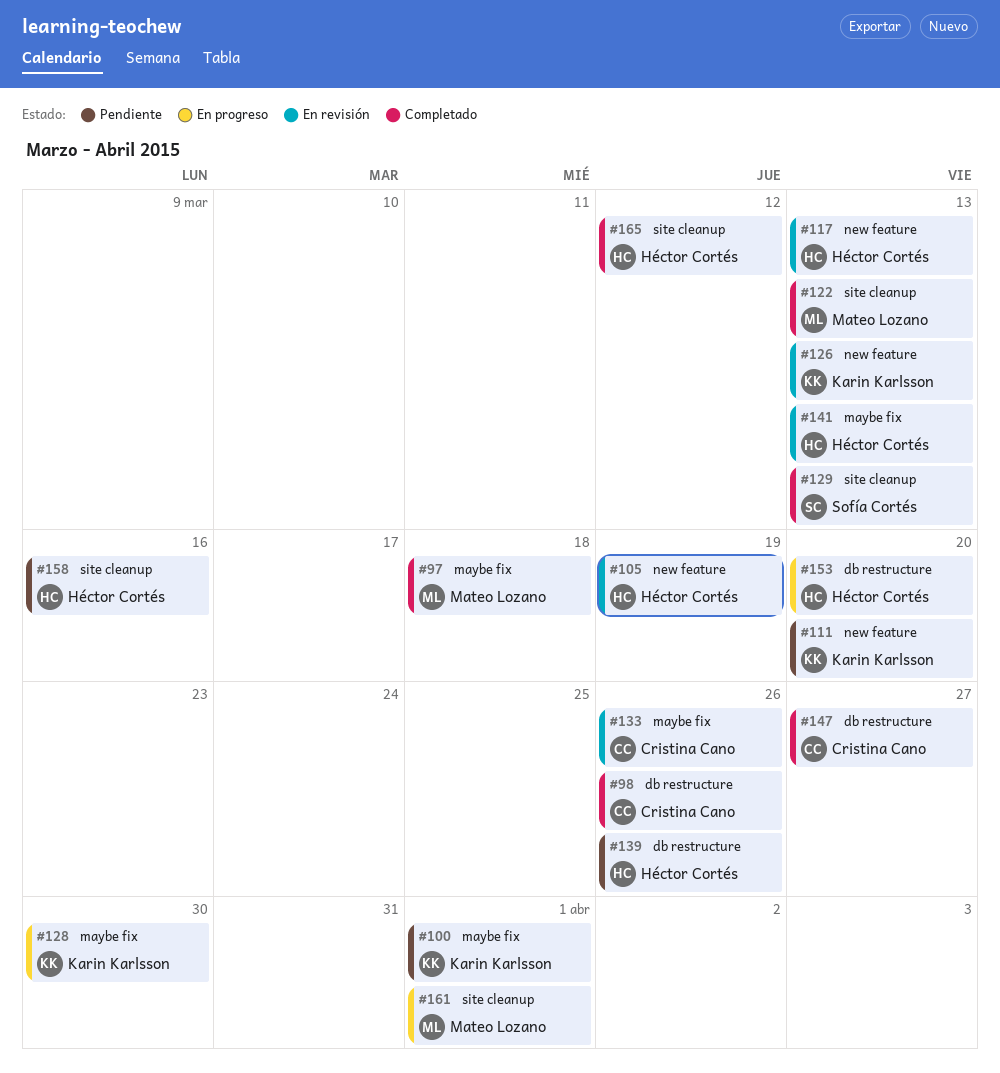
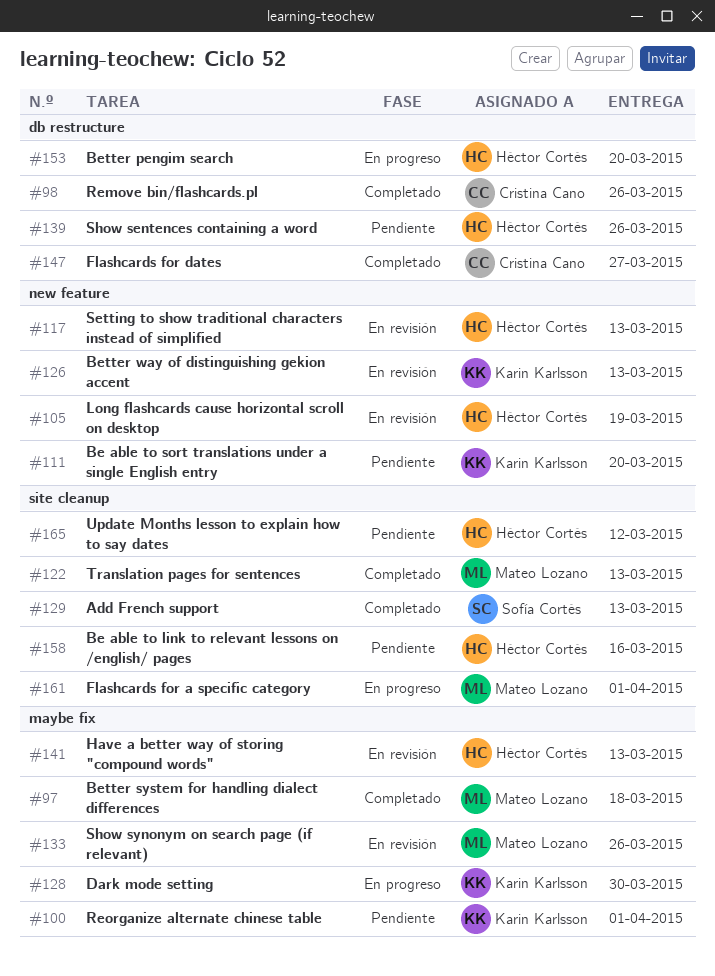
#133, owner: Cristina Cano -> Mateo Lozano
#165, status: Completado -> Pendiente

